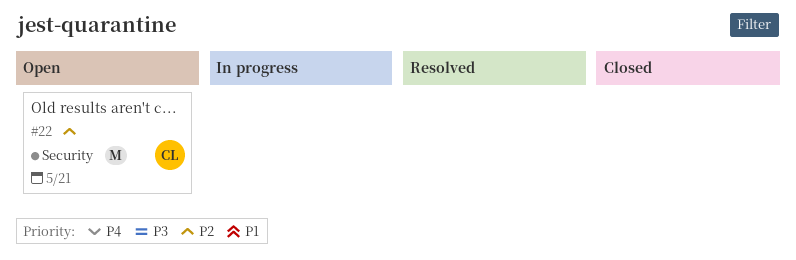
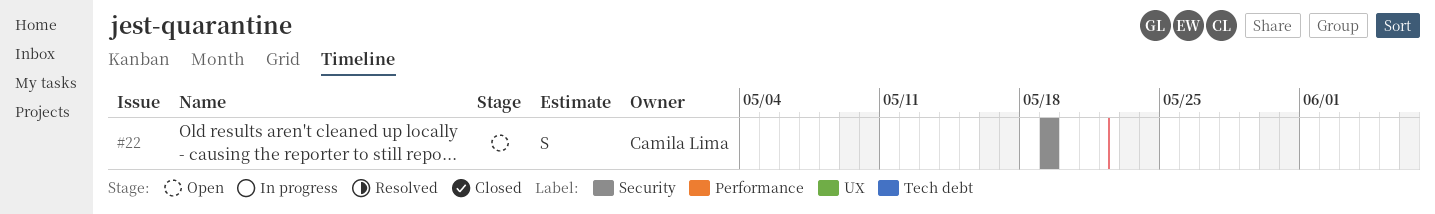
#22, estimate: M -> S
#22, due: May 21 -> May 19

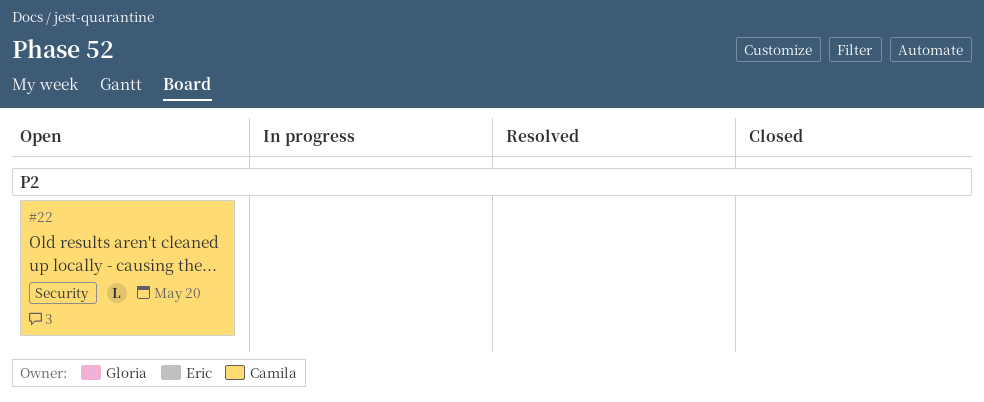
#22, estimate: S -> L
#22, due: May 19 -> May 20

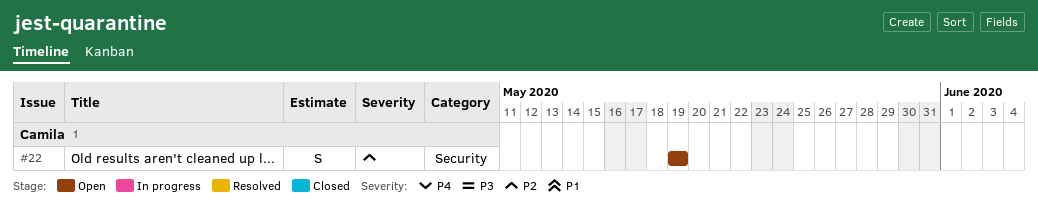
#22, estimate: L -> S
#22, due: May 20 -> May 19

